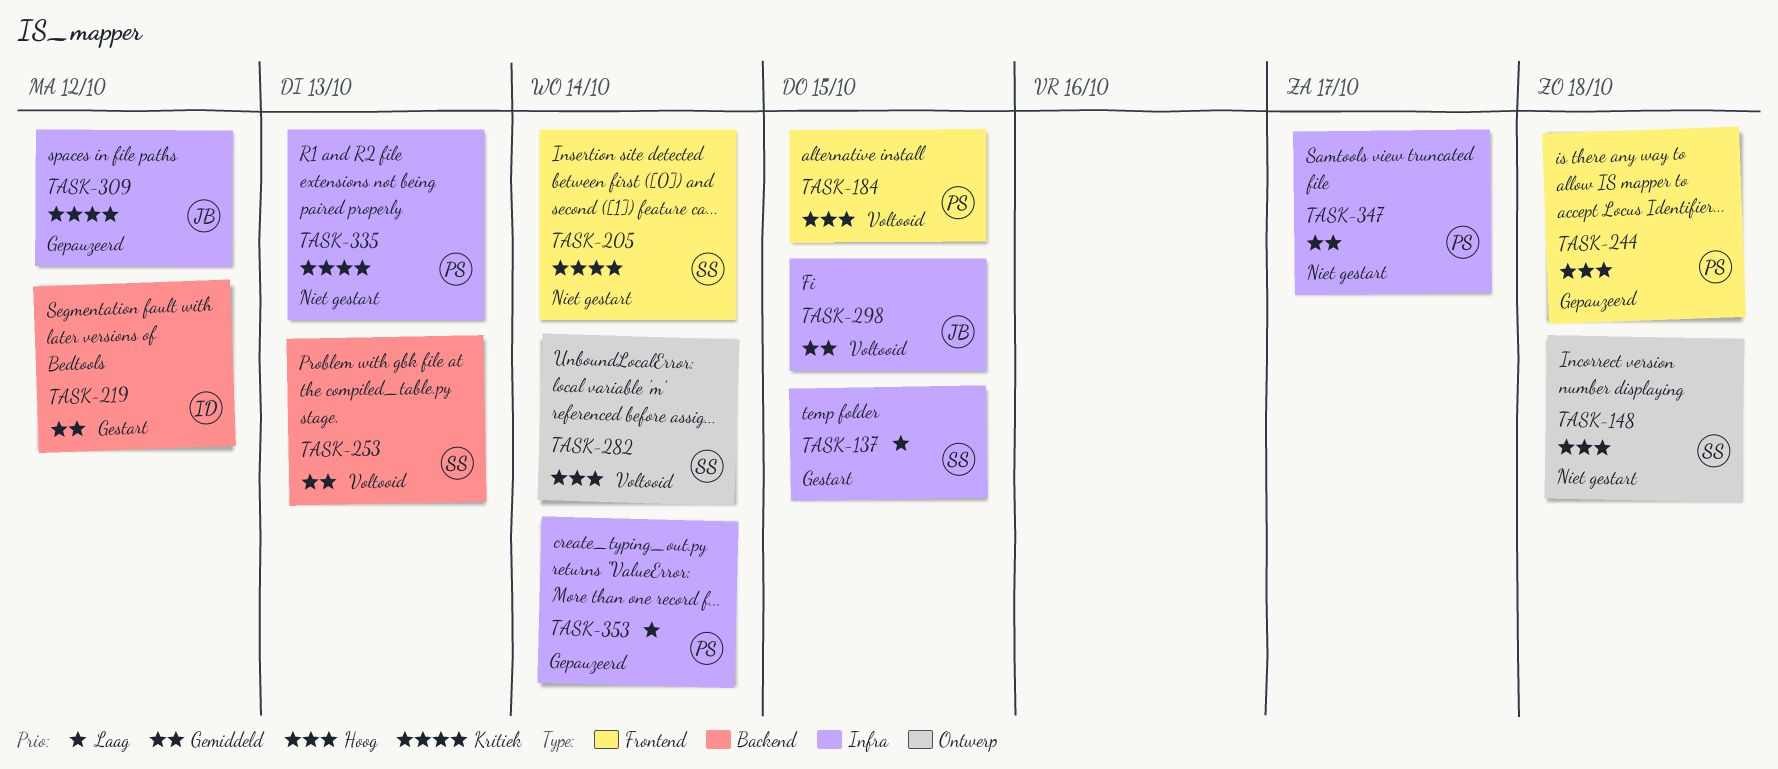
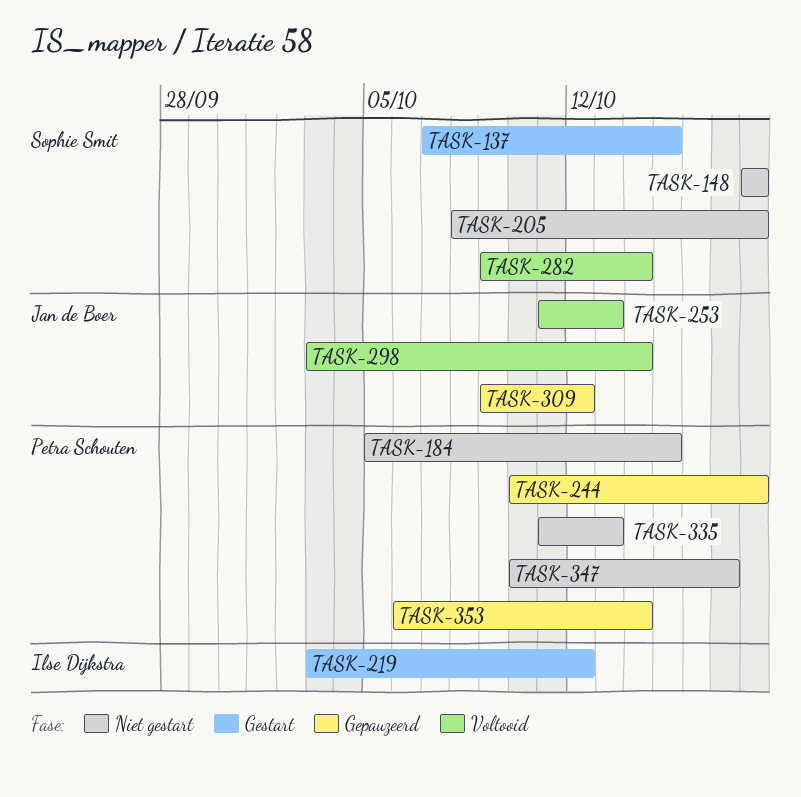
TASK-184, status: Voltooid -> Niet gestart
TASK-205, due: Oct 14 -> Oct 18
TASK-253, owner: Sophie Smit -> Jan de Boer
TASK-298, due: Oct 15 -> Oct 14

